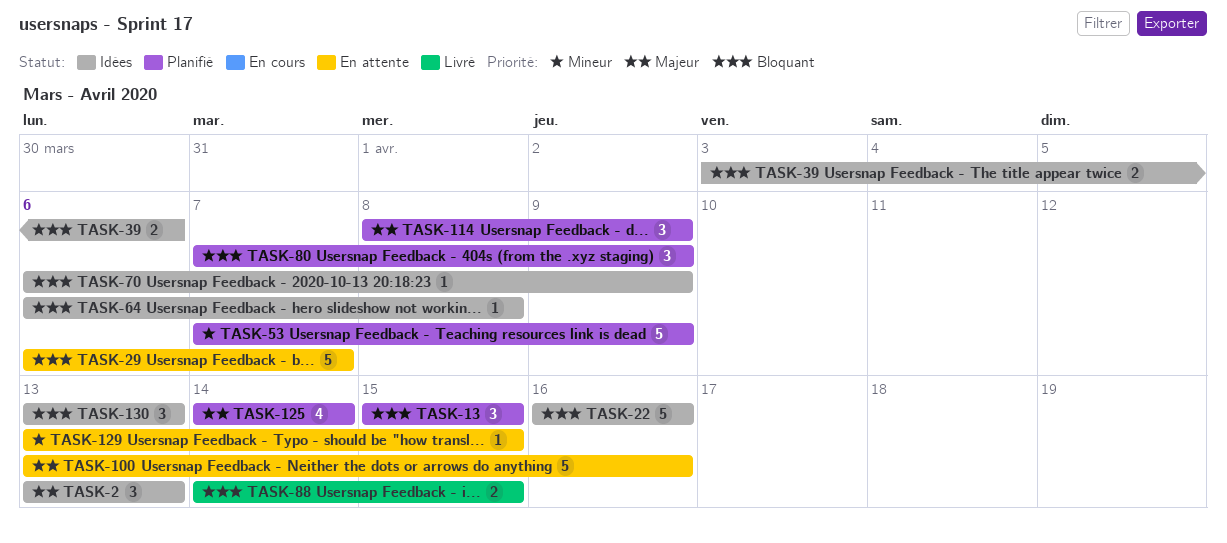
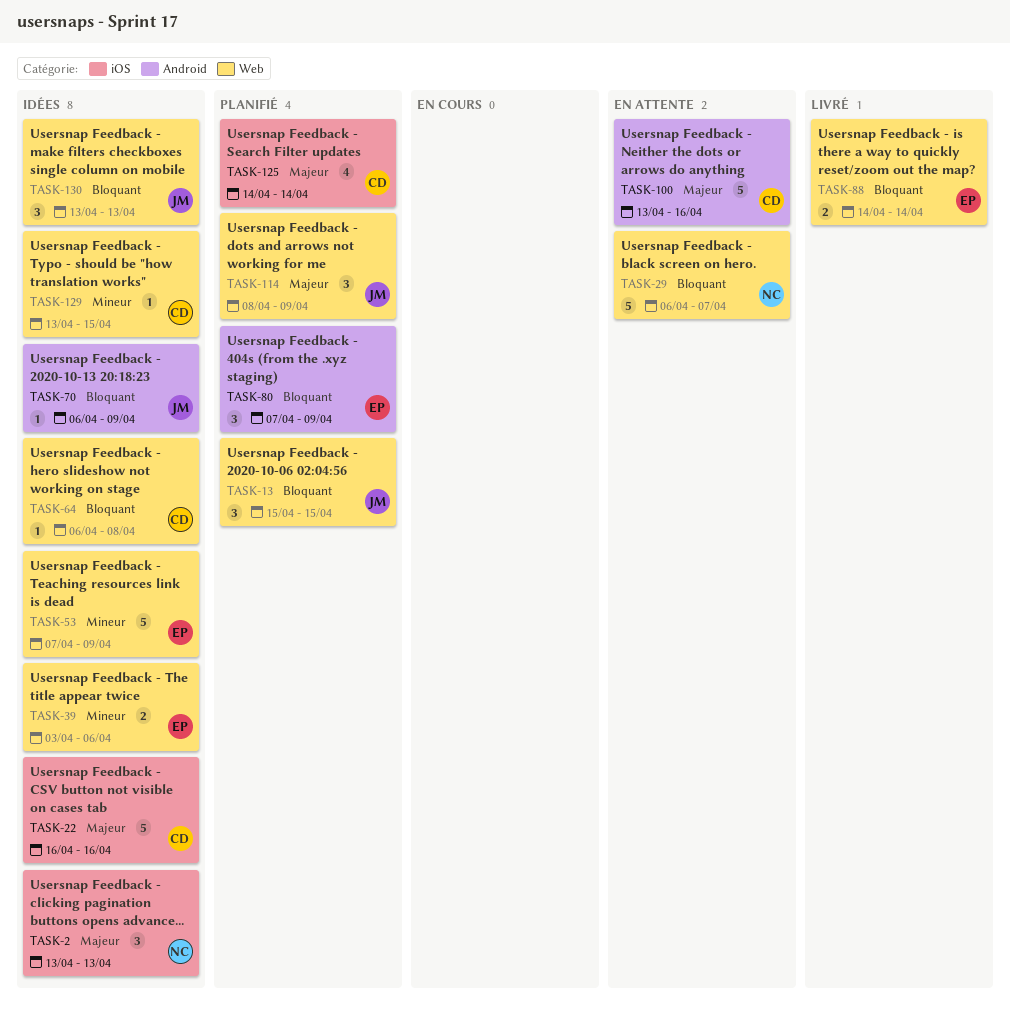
TASK-22, priority: Bloquant -> Majeur
TASK-39, priority: Bloquant -> Mineur
TASK-53, status: Planifié -> Idées
TASK-88, due: Apr 15 -> Apr 14
TASK-129, status: En attente -> Idées

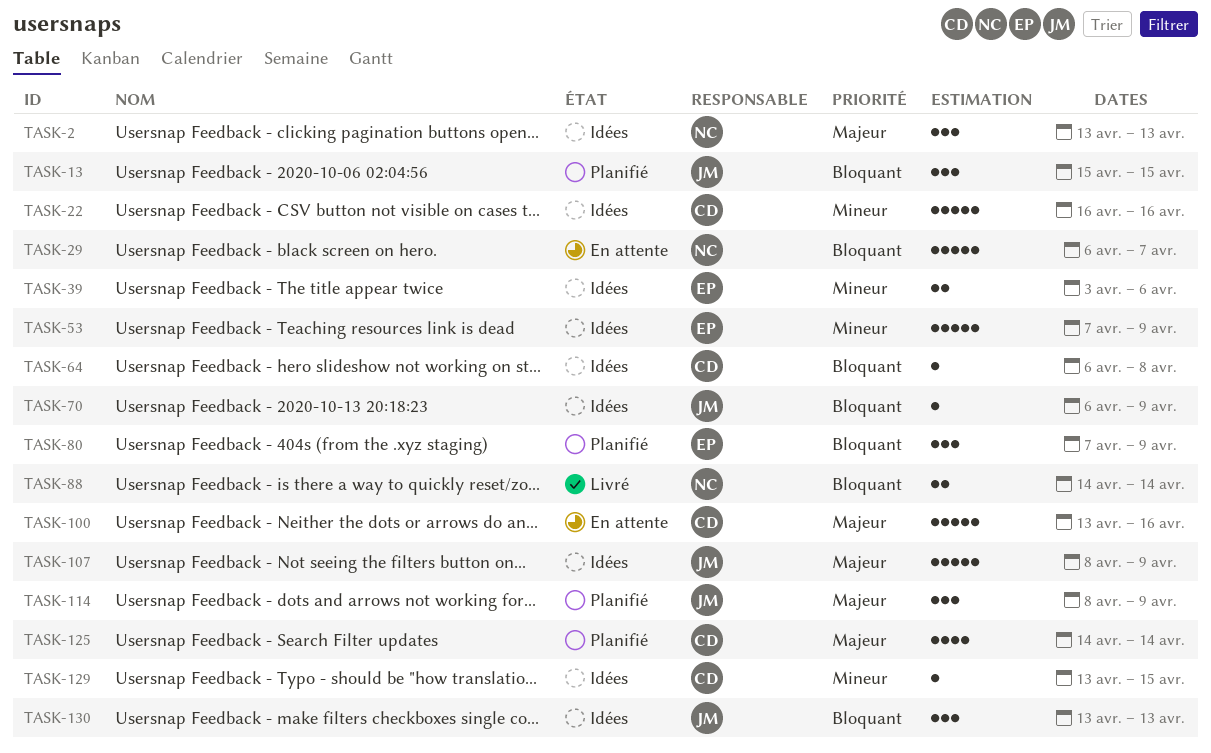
TASK-22, priority: Majeur -> Mineur
TASK-88, owner: EP -> NC
TASK-107: none -> present

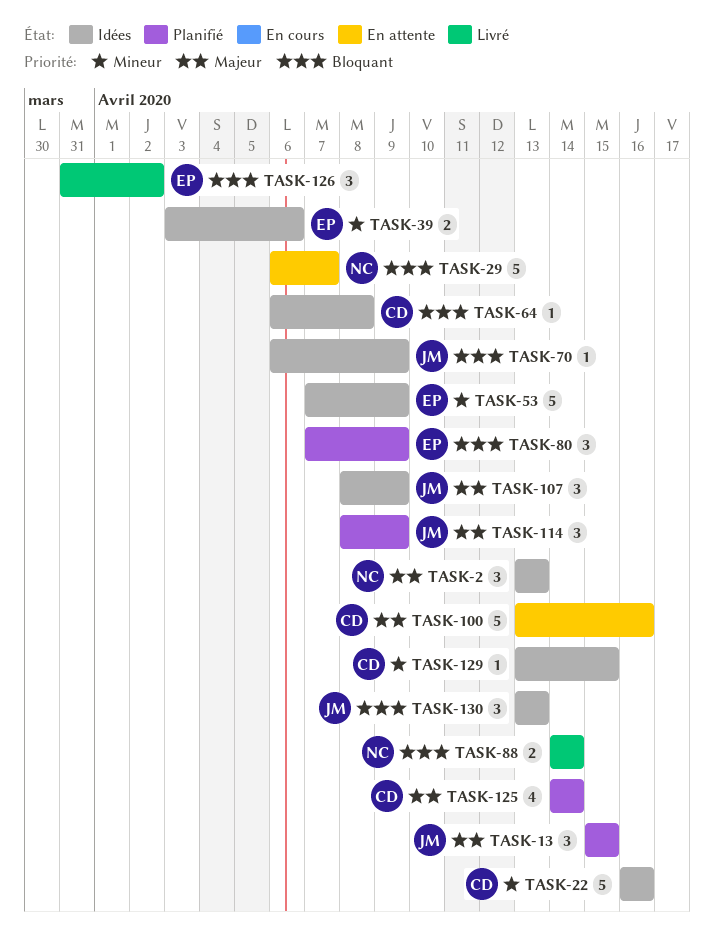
TASK-13, priority: Bloquant -> Majeur
TASK-107, estimate: 5 -> 3
TASK-126: none -> present

